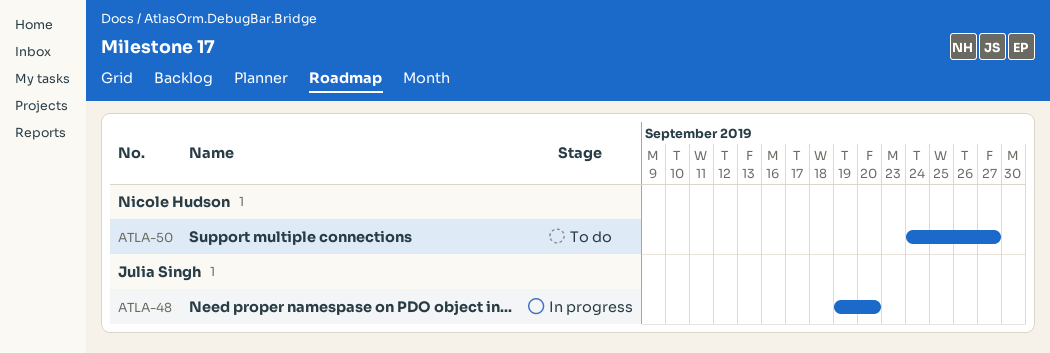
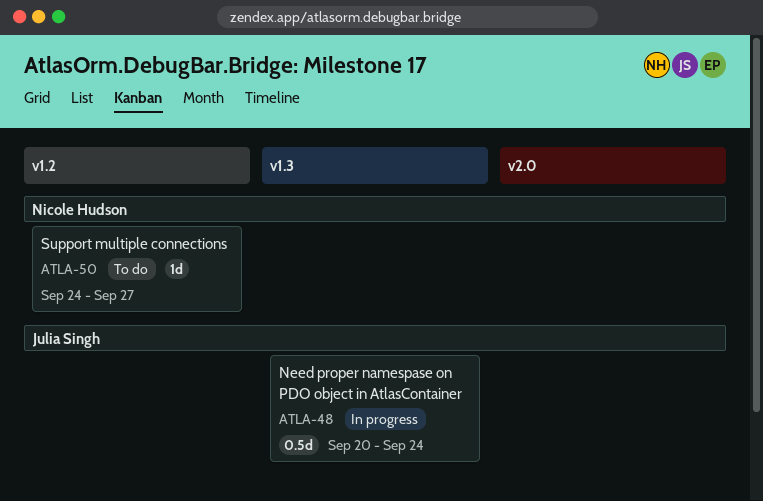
ATLA-48, start: Sep 19 -> Sep 20
ATLA-48, due: Sep 20 -> Sep 24

